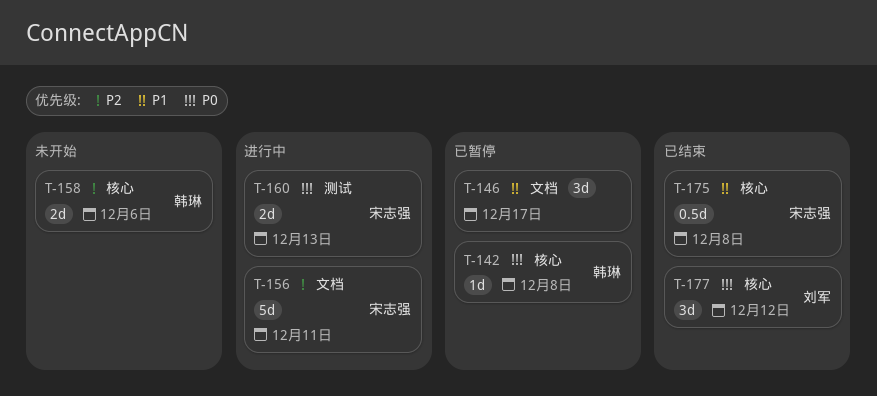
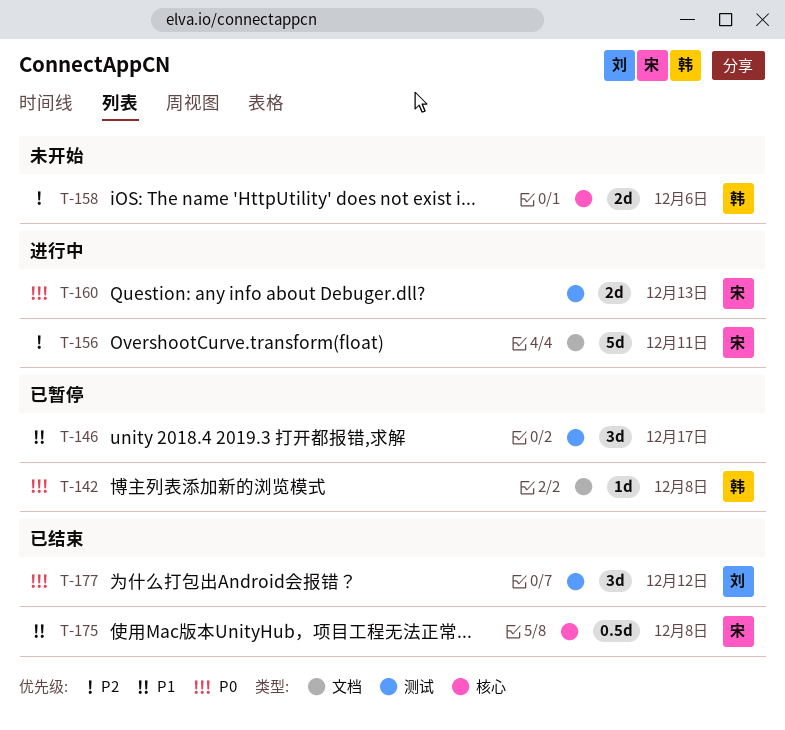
T-142, label: 核心 -> 文档
T-146, label: 文档 -> 测试
T-177, label: 核心 -> 测试

